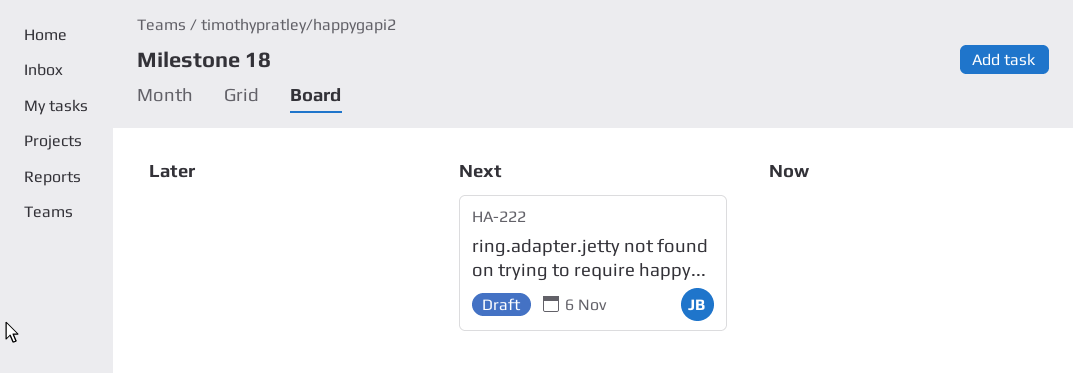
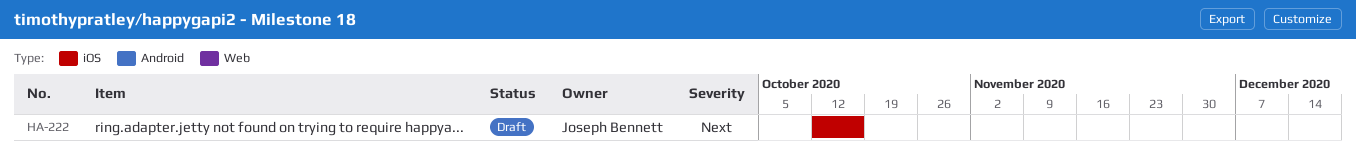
HA-222, due: Nov 6 -> Oct 16

